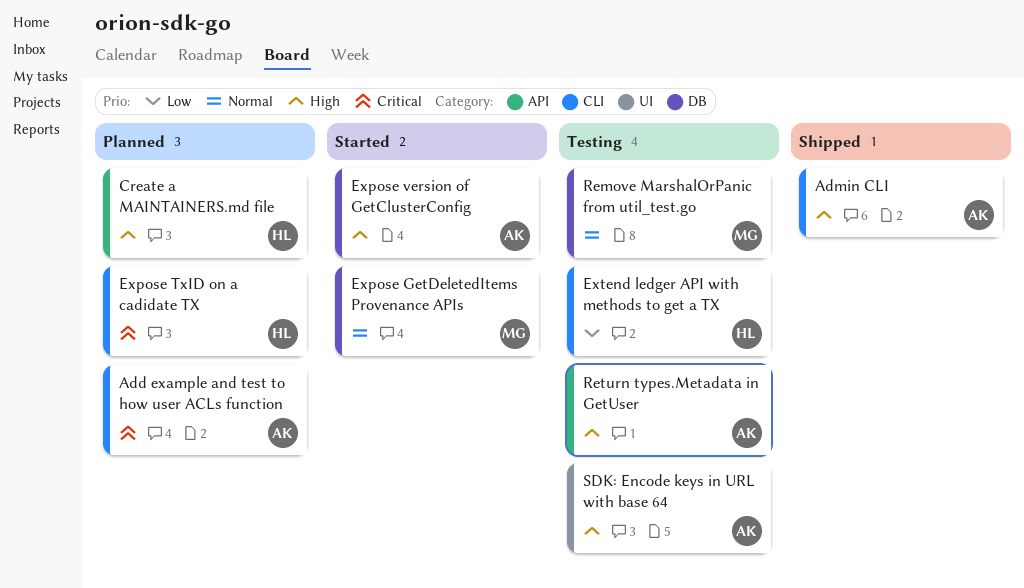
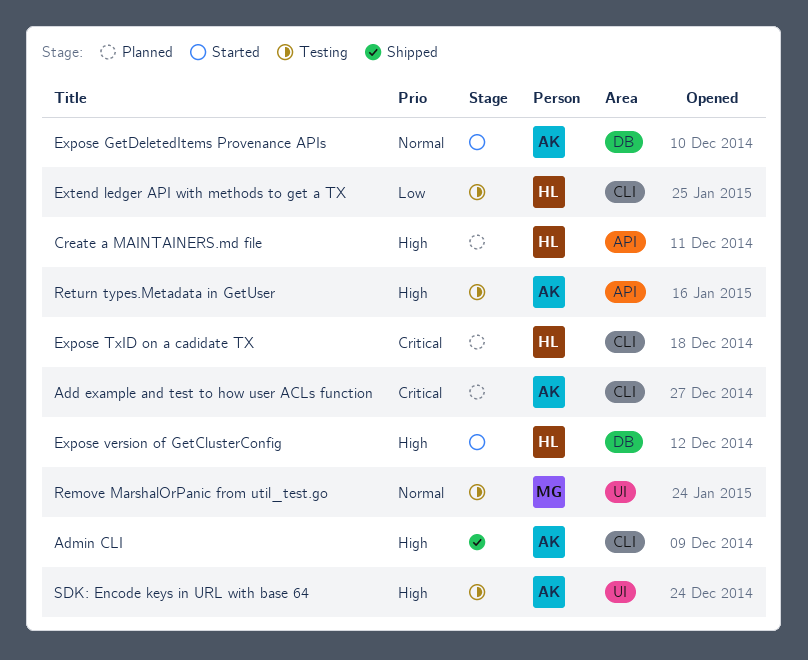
Expose GetDeletedItems Provenance APIs, owner: MG -> AK
Expose version of GetClusterConfig, owner: AK -> HL
Remove MarshalOrPanic from util_test.go, label: DB -> UI

